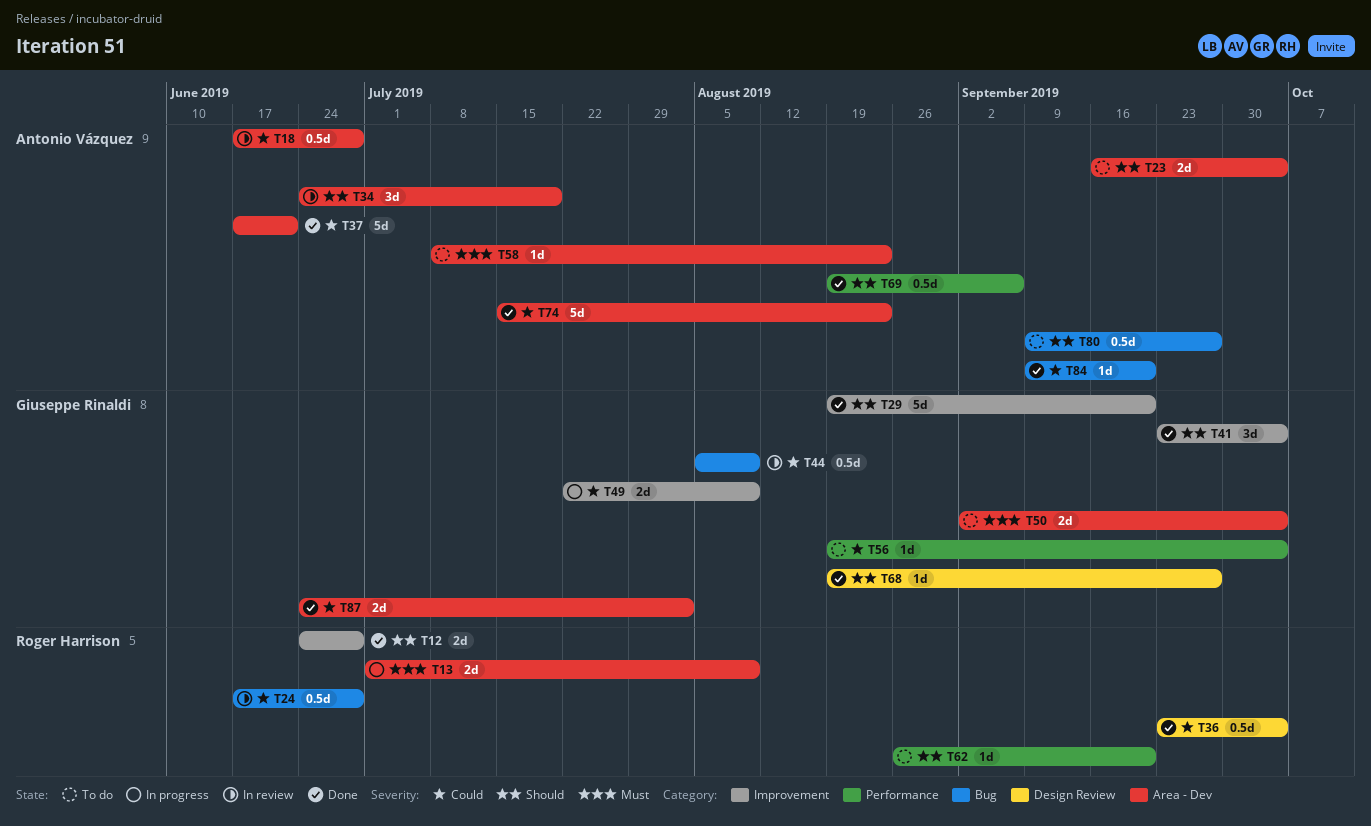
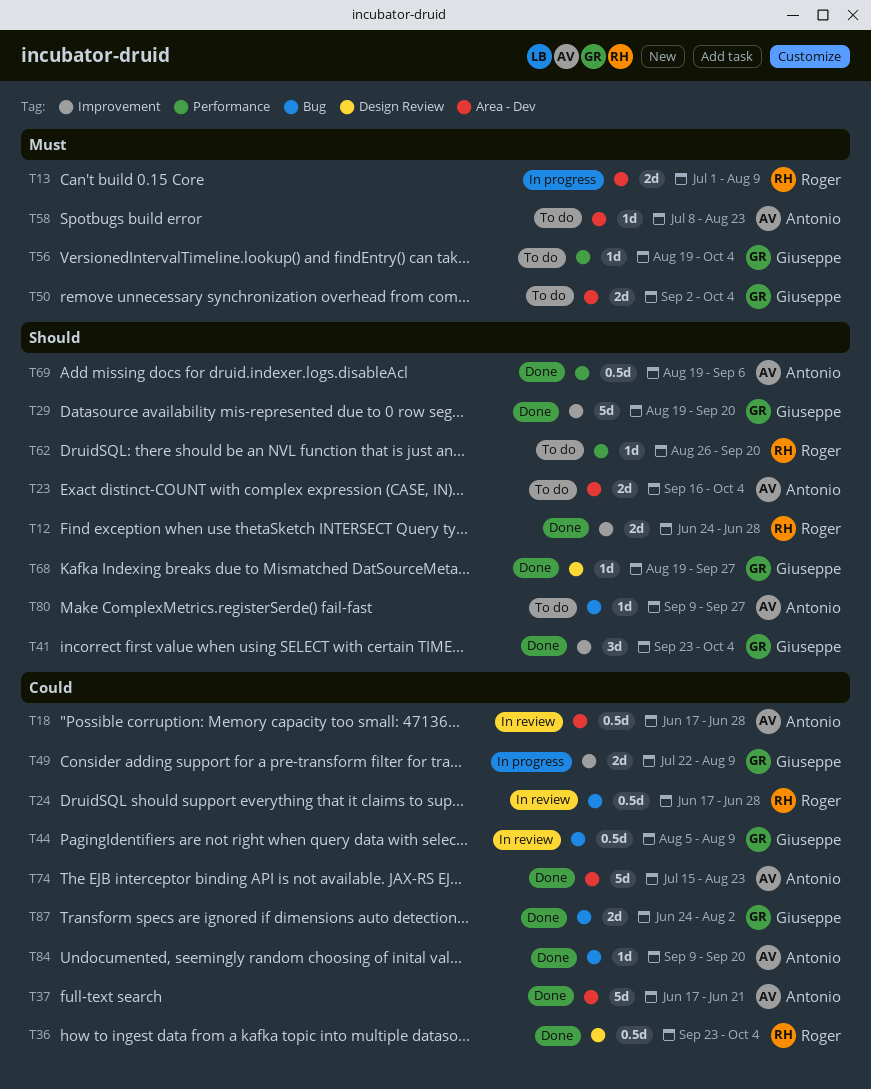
T34: present -> none
T56, priority: Could -> Must
T80, estimate: 0.5d -> 1d
T87, label: Area - Dev -> Bug

